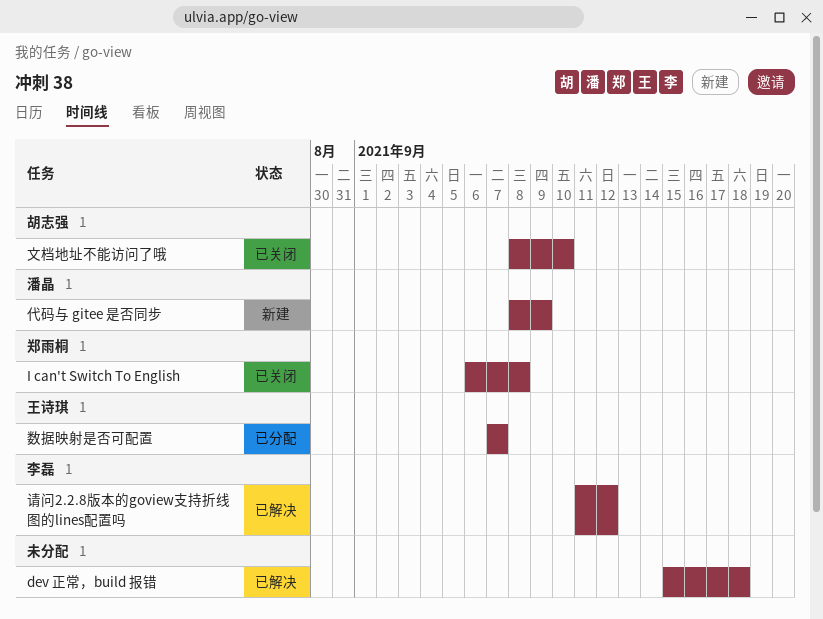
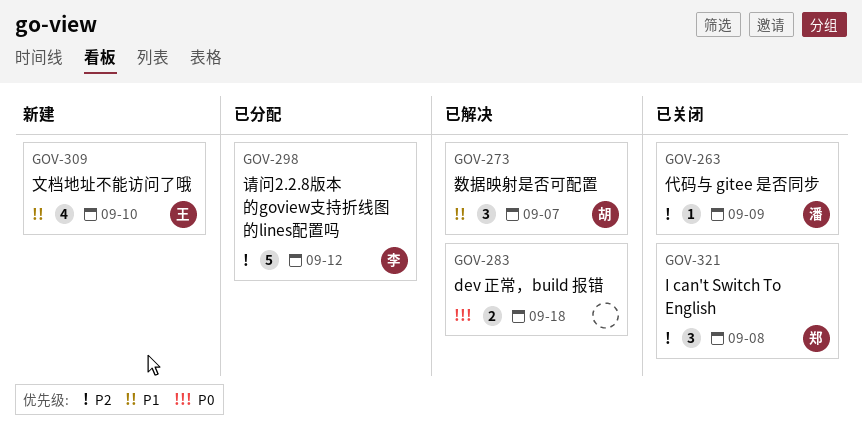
代码与 gitee 是否同步, status: 新建 -> 已关闭
数据映射是否可配置, status: 已分配 -> 已解决
数据映射是否可配置, owner: 王诗琪 -> 胡志强
文档地址不能访问了哦, status: 已关闭 -> 新建
文档地址不能访问了哦, owner: 胡志强 -> 王诗琪
请问2.2.8版本的goview支持折线图的lines配置吗, status: 已解决 -> 已分配

